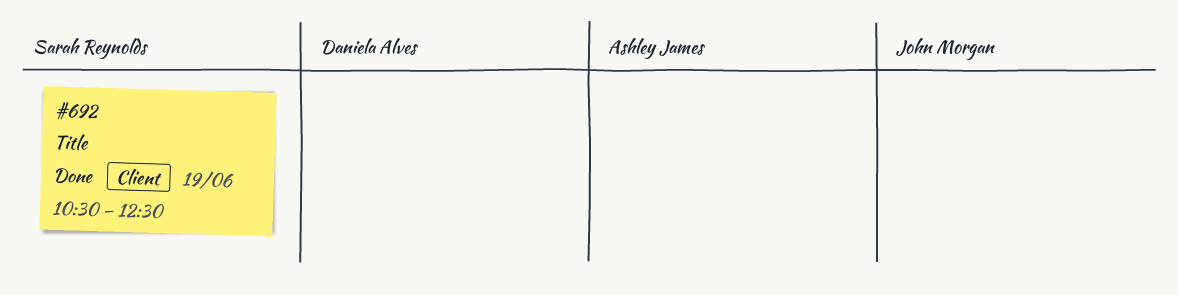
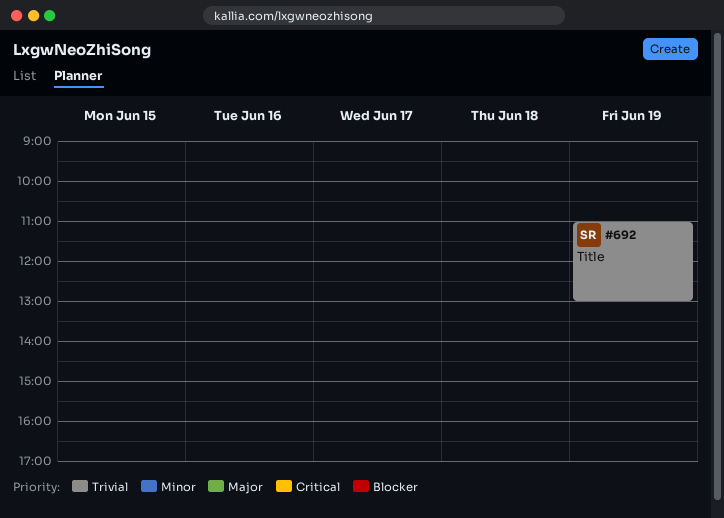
#692, begins: 10:30 -> 11:00
#692, ends: 12:30 -> 13:00

